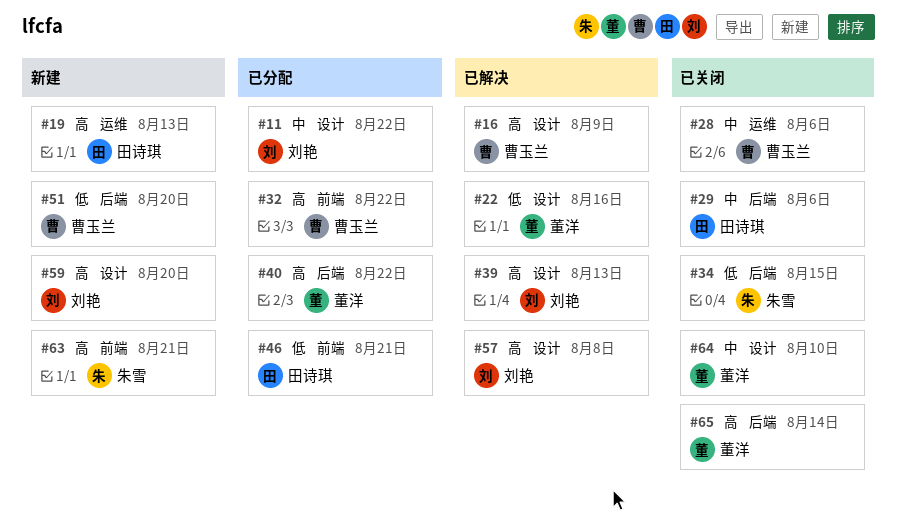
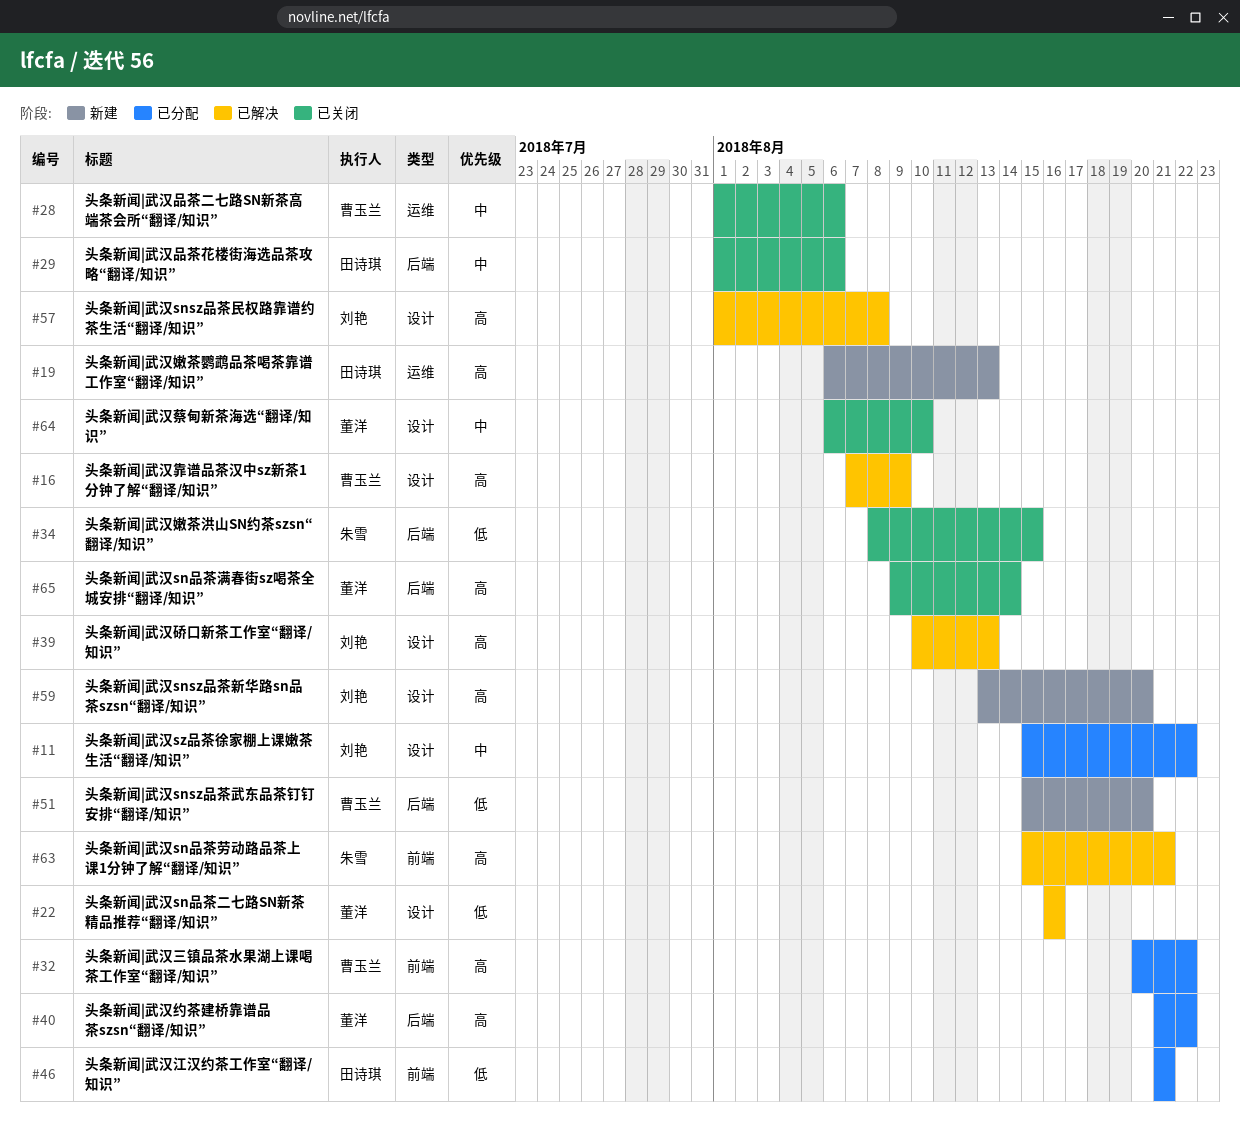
#63, status: 新建 -> 已解决

